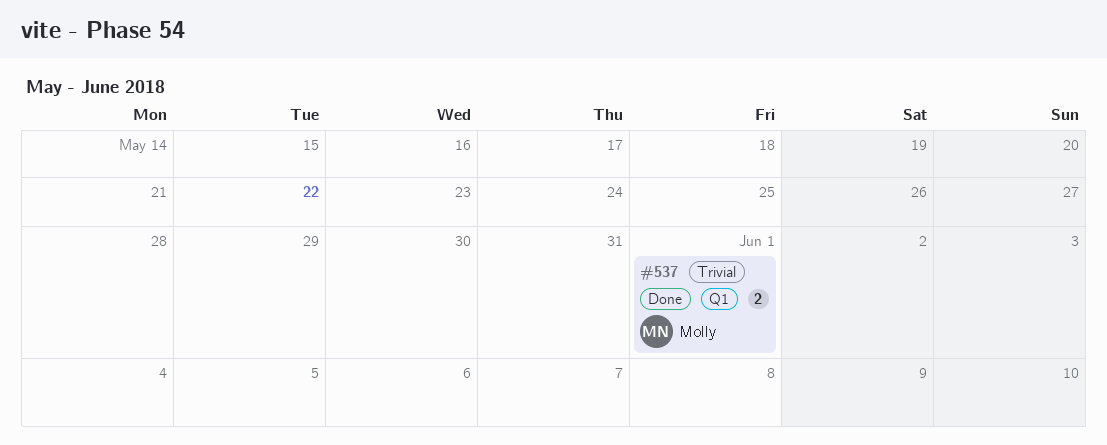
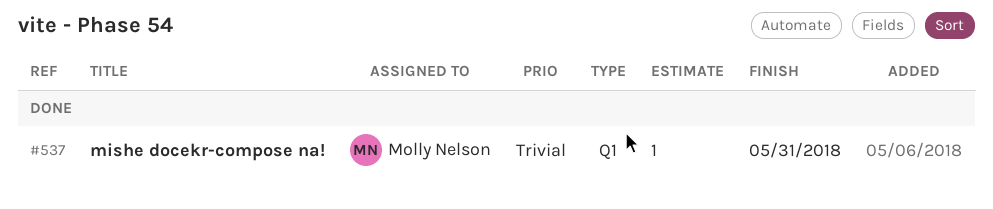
#537, estimate: 2 -> 1
#537, due: Jun 1 -> May 31

